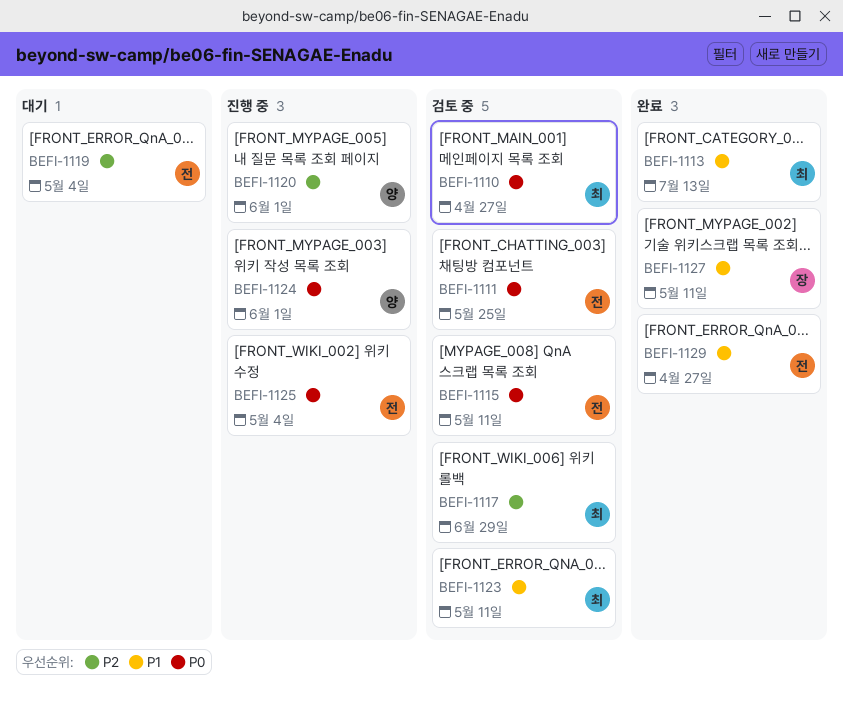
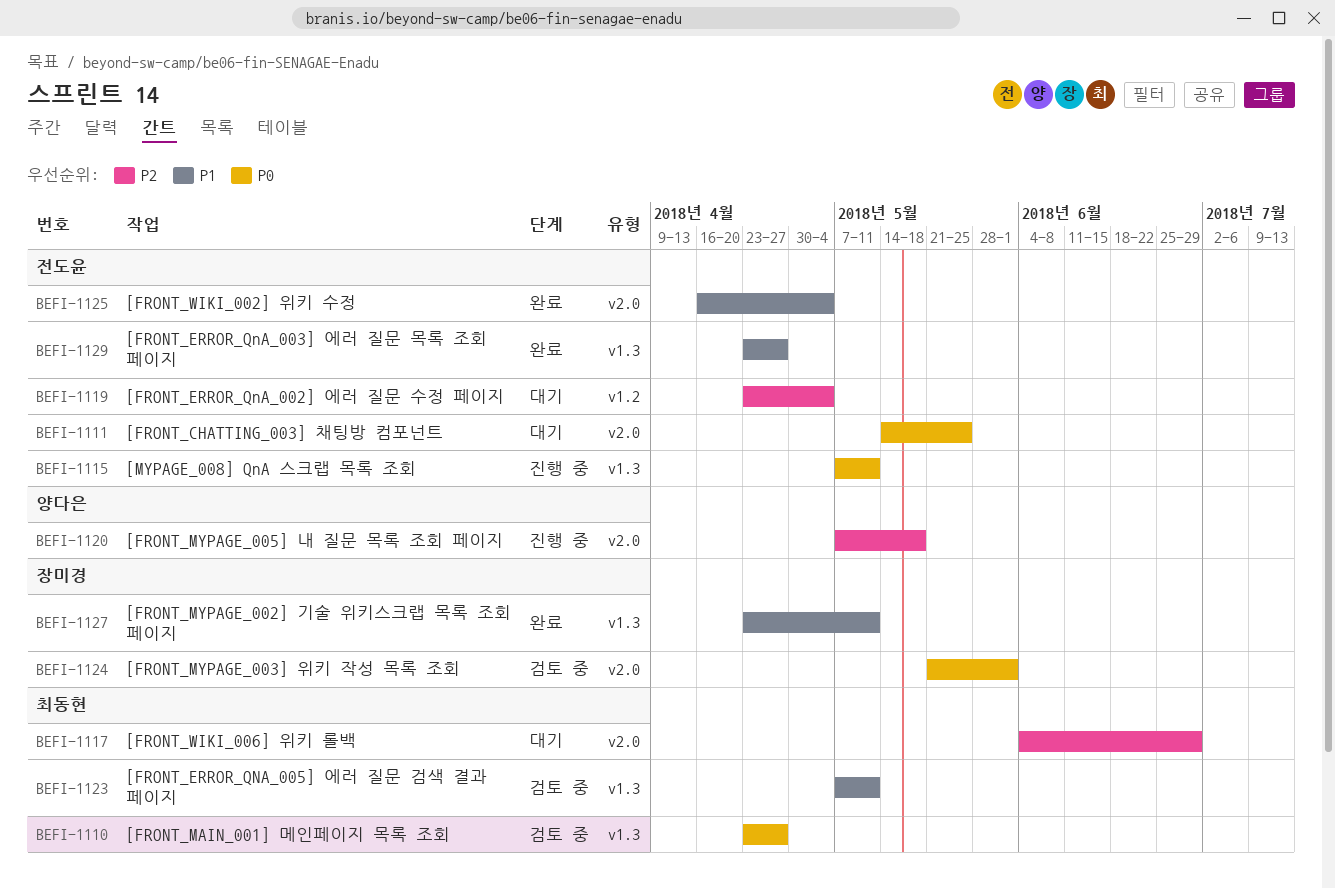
BEFI-1111, status: 검토 중 -> 대기
BEFI-1113: present -> none
BEFI-1115, status: 검토 중 -> 진행 중
BEFI-1117, status: 검토 중 -> 대기
BEFI-1120, due: Jun 1 -> May 18
BEFI-1124, status: 진행 중 -> 검토 중
BEFI-1124, owner: 양다은 -> 장미경
BEFI-1125, status: 진행 중 -> 완료
BEFI-1125, priority: P0 -> P1

